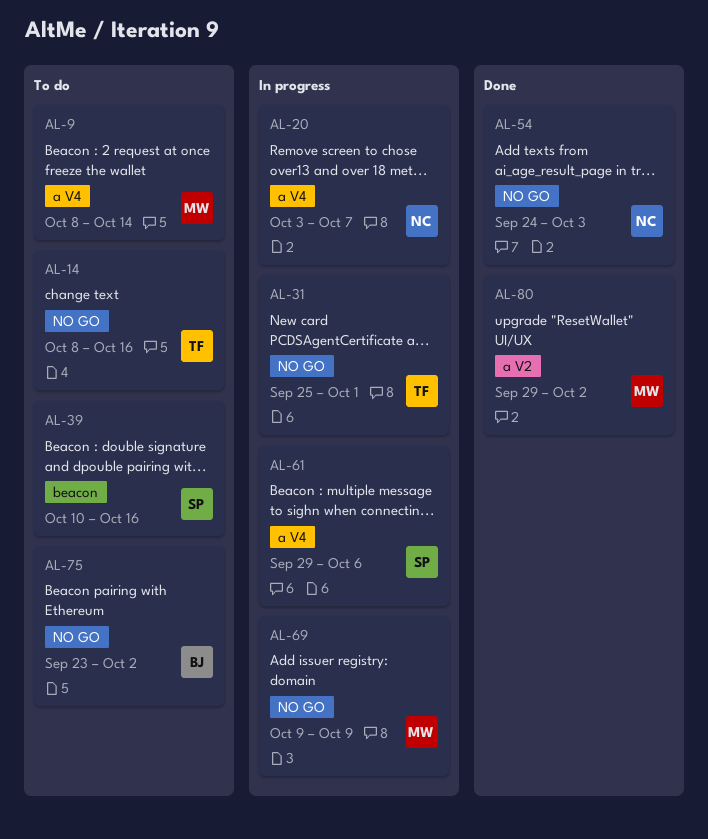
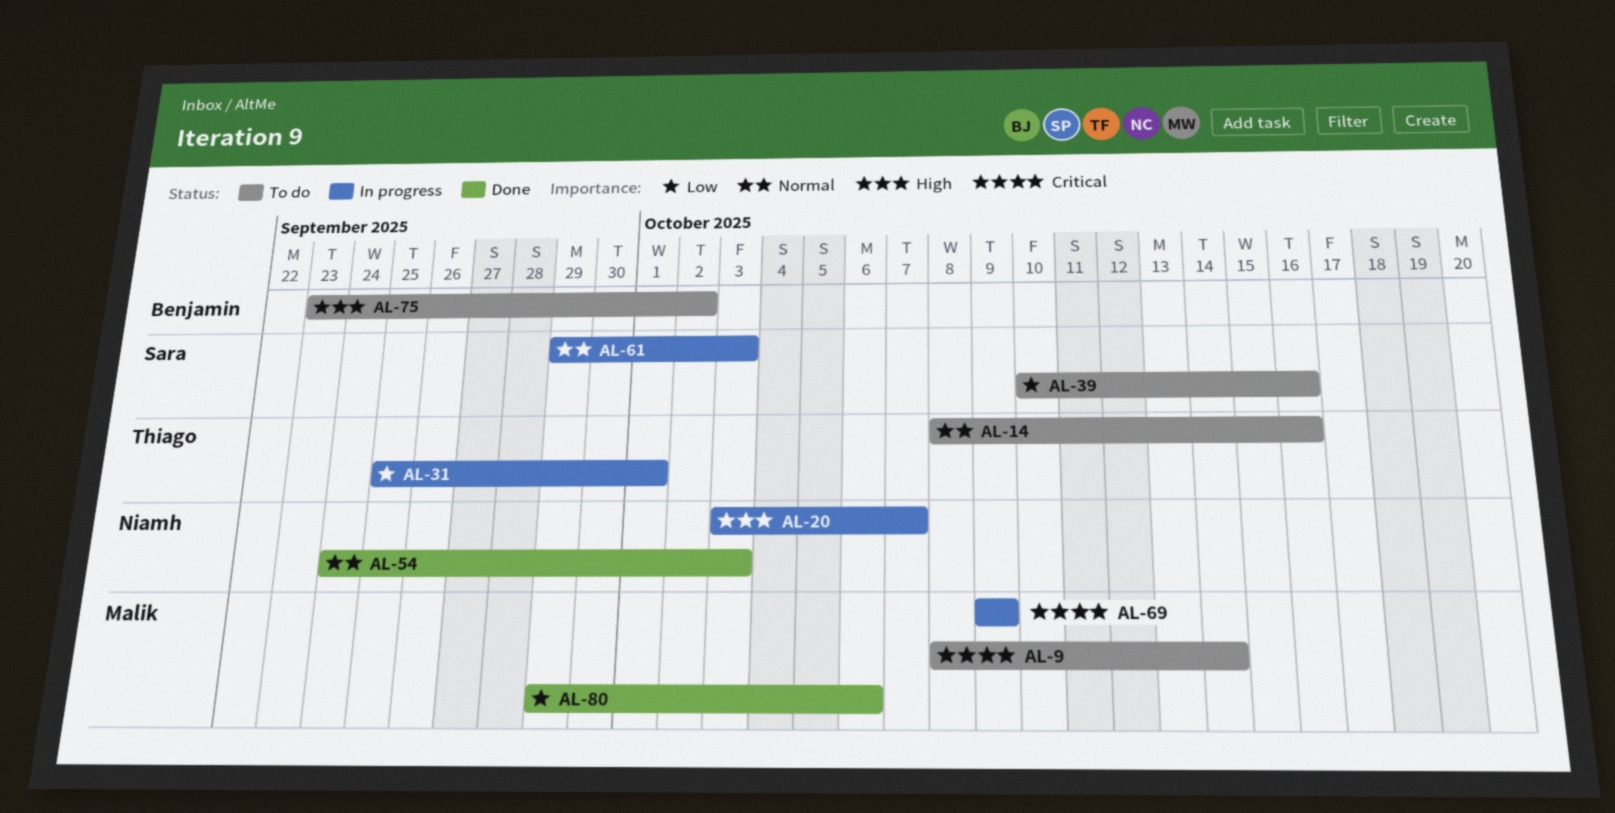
AL-61, due: Oct 6 -> Oct 3
AL-80, due: Oct 2 -> Oct 6

